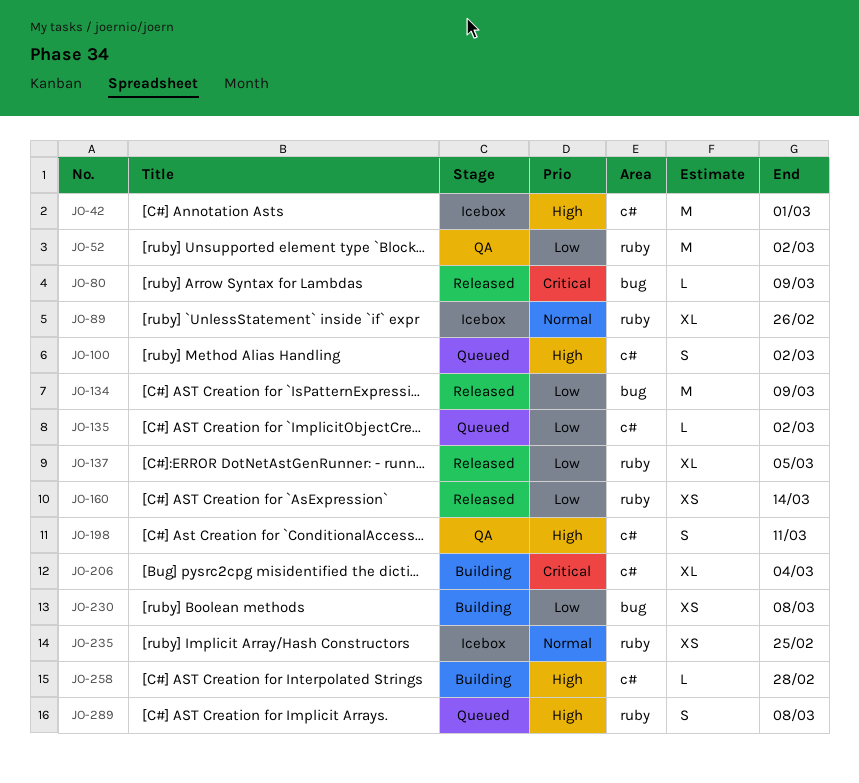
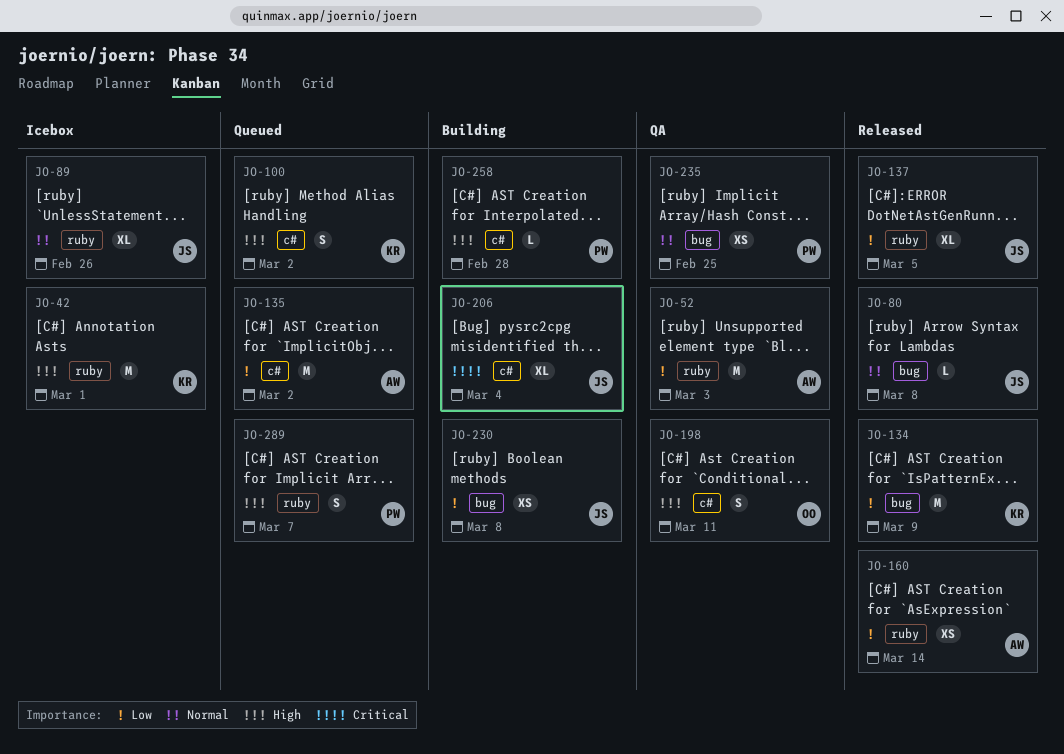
JO-42, label: c# -> ruby
JO-52, due: Mar 2 -> Mar 3
JO-80, priority: Critical -> Normal
JO-80, due: Mar 9 -> Mar 8
JO-135, estimate: L -> M
JO-235, status: Icebox -> QA
JO-235, label: ruby -> bug
JO-289, due: Mar 8 -> Mar 7

